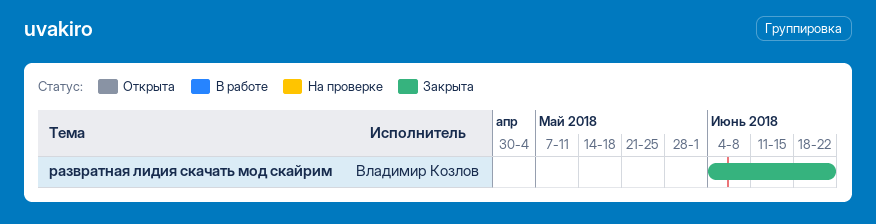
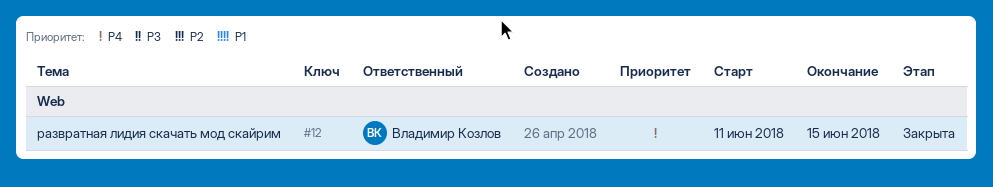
развратная лидия скачать мод скайрим, start: Jun 4 -> Jun 11
развратная лидия скачать мод скайрим, due: Jun 22 -> Jun 15

